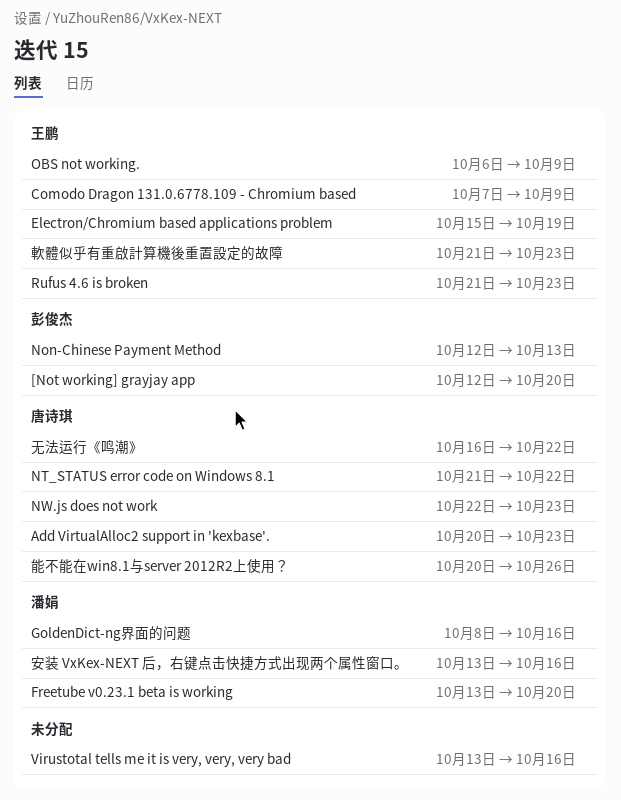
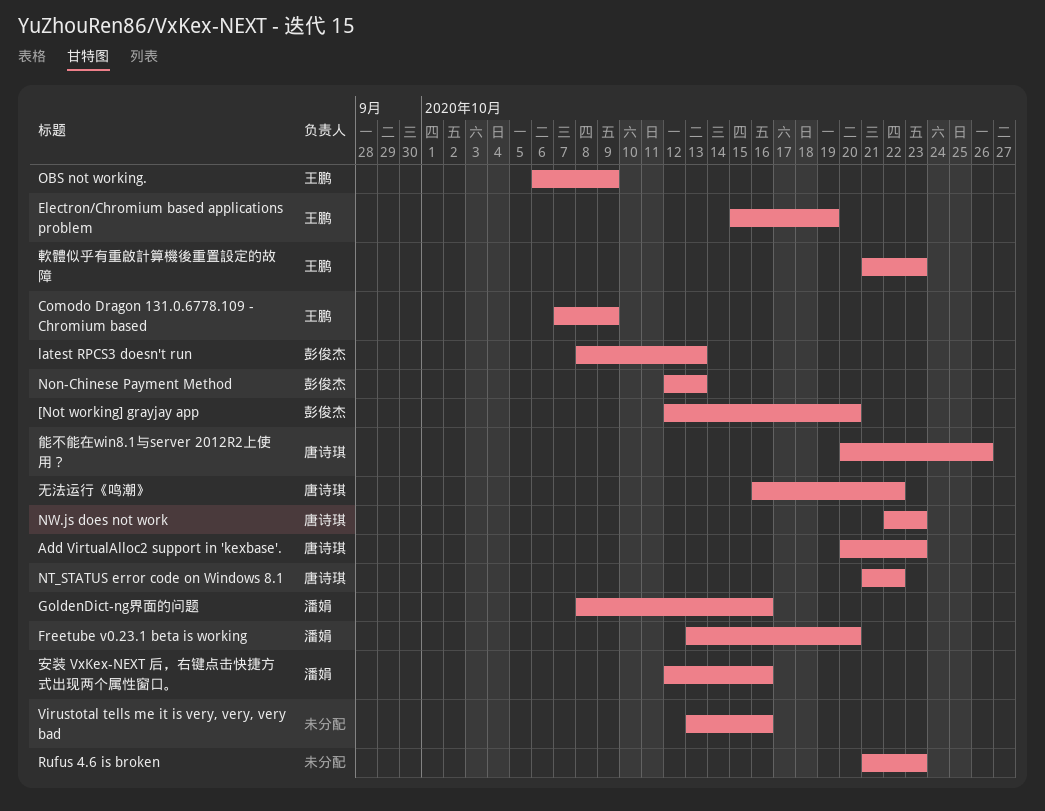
latest RPCS3 doesn't run: none -> present
Rufus 4.6 is broken, owner: 王鹏 -> none
安装 VxKex-NEXT 后，右键点击快捷方式出现两个属性窗口。, start: Oct 13 -> Oct 12

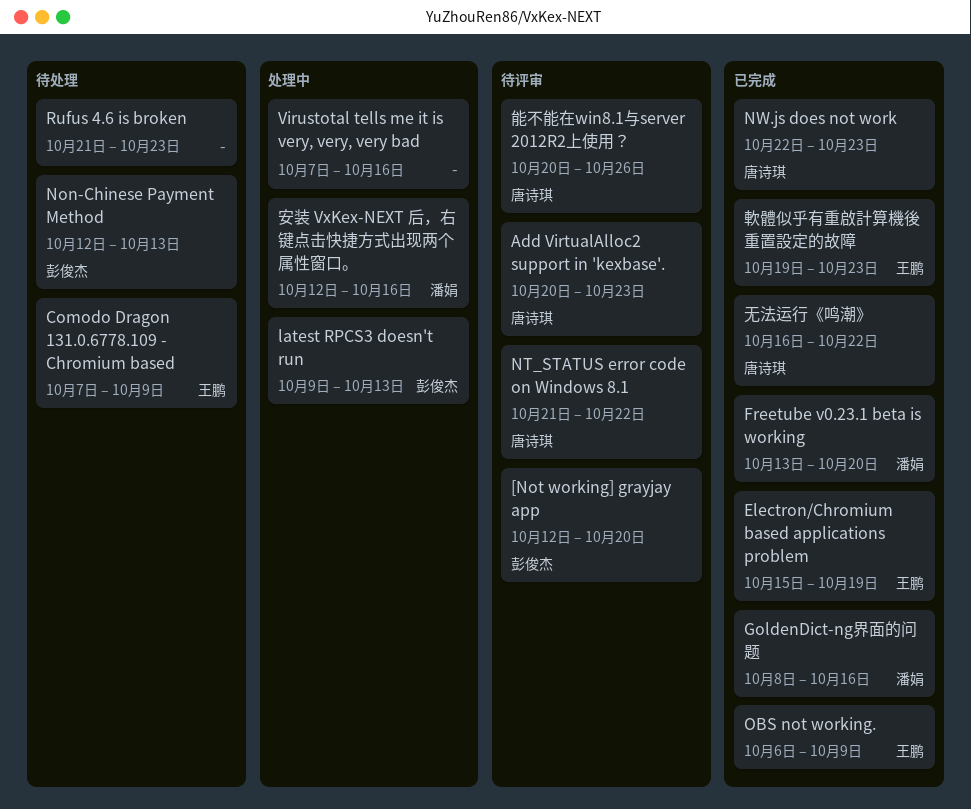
latest RPCS3 doesn't run, start: Oct 8 -> Oct 9
Virustotal tells me it is very, very, very bad, start: Oct 13 -> Oct 7
軟體似乎有重啟計算機後重置設定的故障, start: Oct 21 -> Oct 19

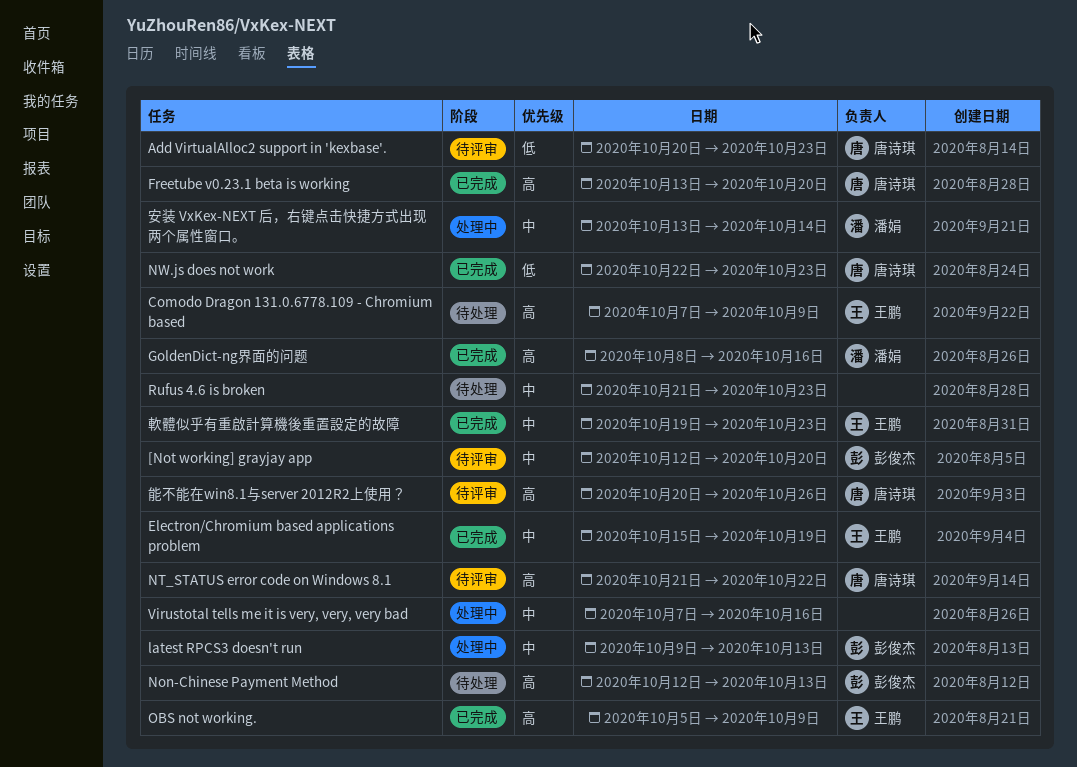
Freetube v0.23.1 beta is working, owner: 潘娟 -> 唐诗琪
OBS not working., start: Oct 6 -> Oct 5
安装 VxKex-NEXT 后，右键点击快捷方式出现两个属性窗口。, start: Oct 12 -> Oct 13
安装 VxKex-NEXT 后，右键点击快捷方式出现两个属性窗口。, due: Oct 16 -> Oct 14
无法运行《鸣潮》: present -> none

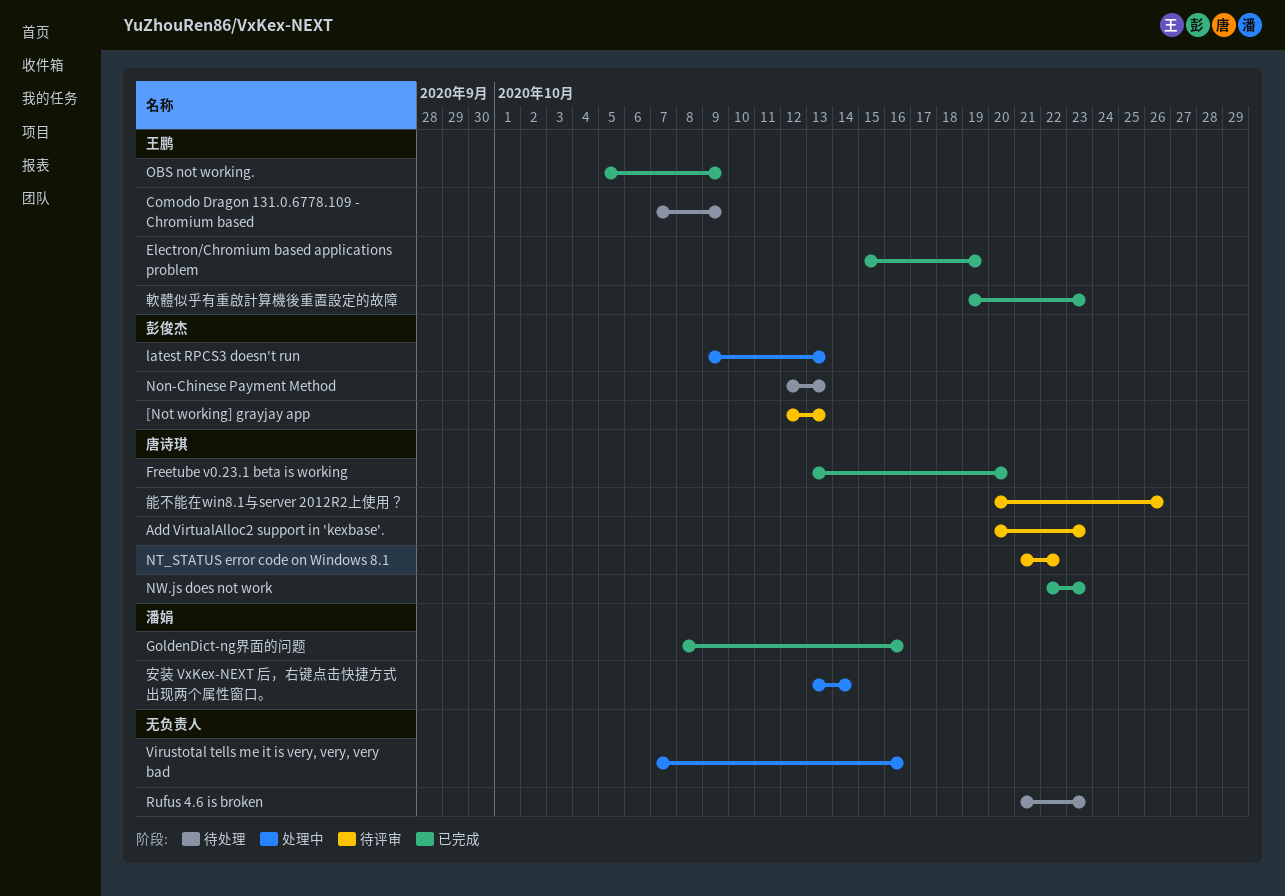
[Not working] grayjay app, due: Oct 20 -> Oct 13

